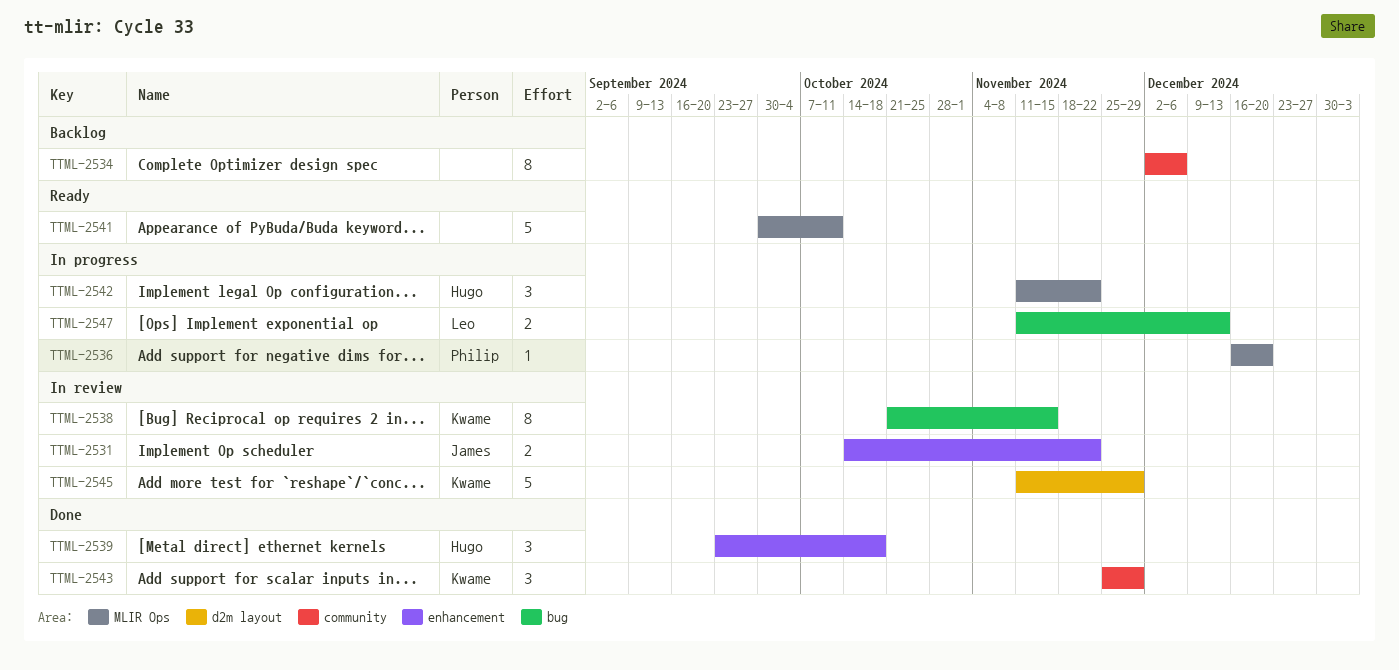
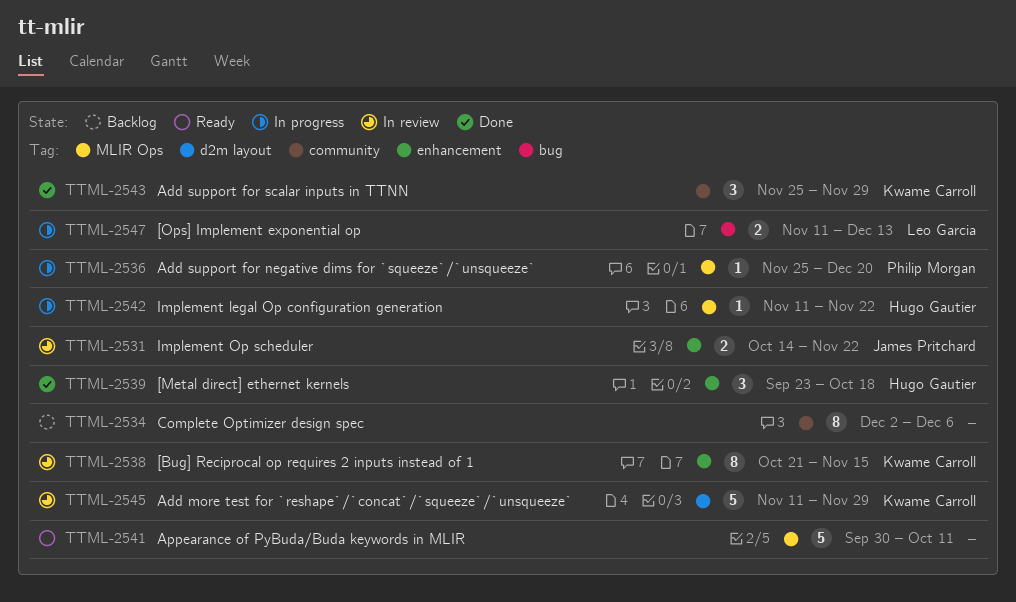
TTML-2536, start: Dec 16 -> Nov 25
TTML-2538, label: bug -> enhancement
TTML-2542, estimate: 3 -> 1

